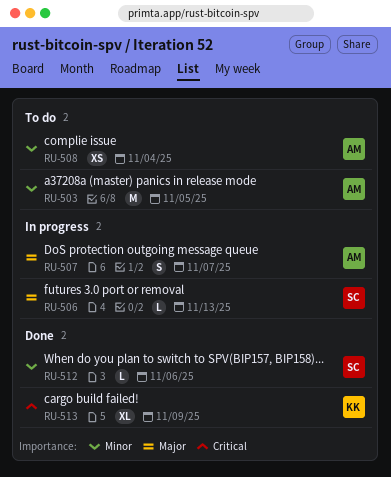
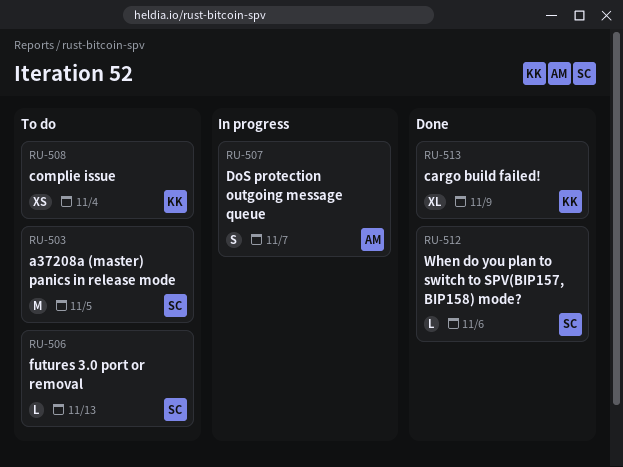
RU-503, owner: AM -> SC
RU-506, status: In progress -> To do
RU-508, owner: AM -> KK

